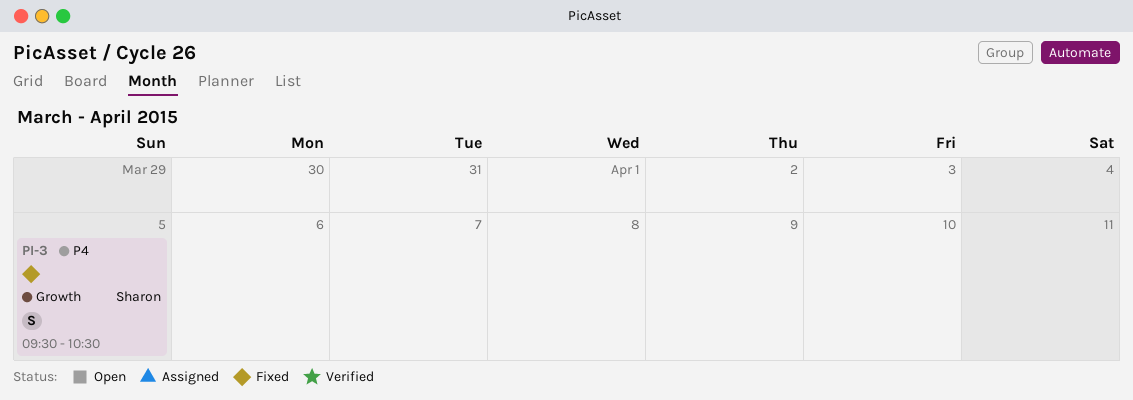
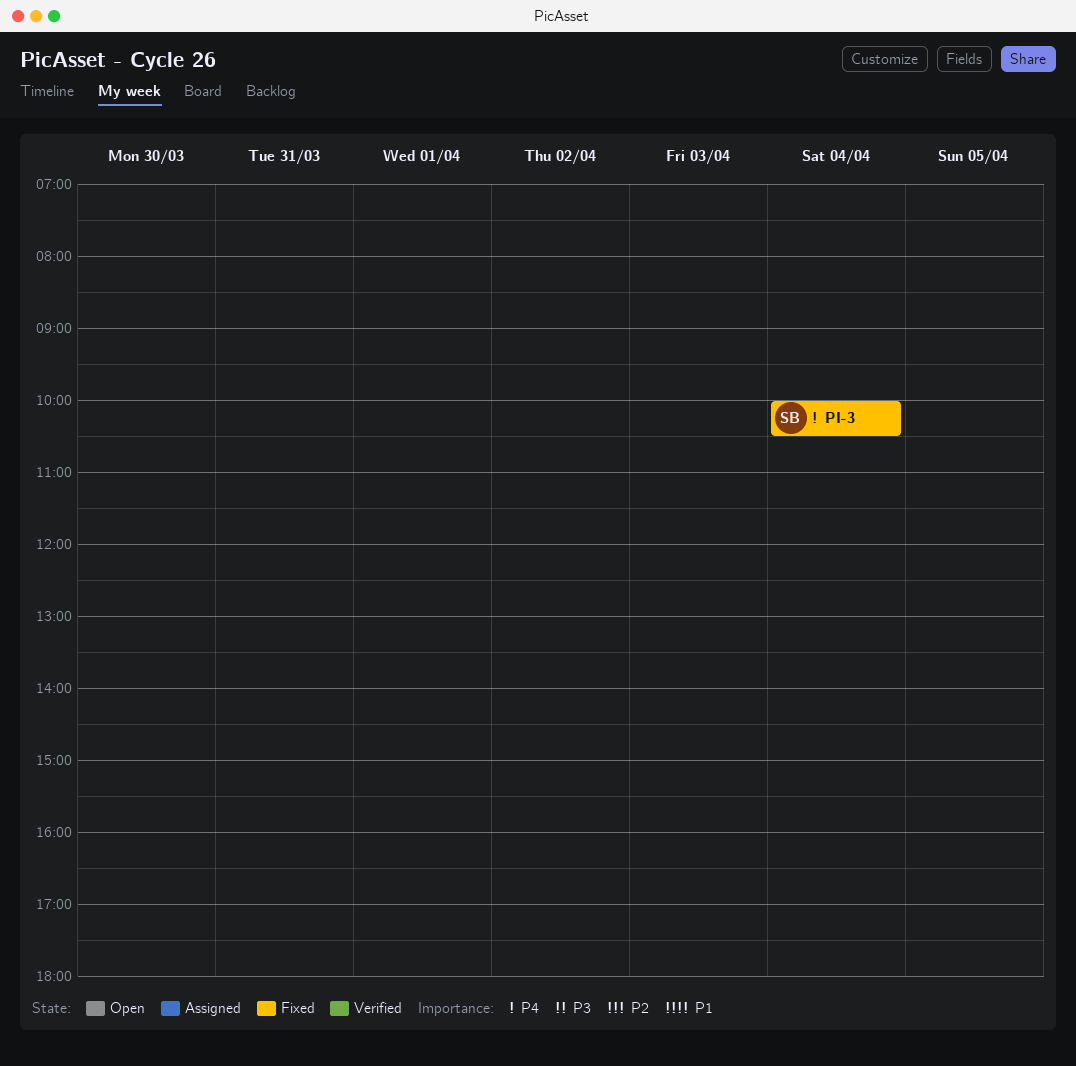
PI-3, day: Apr 5 -> Apr 4
PI-3, begins: 09:30 -> 10:00

